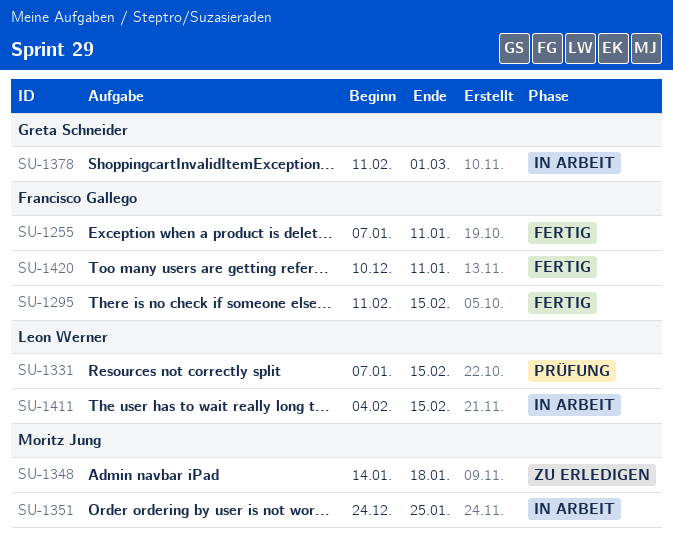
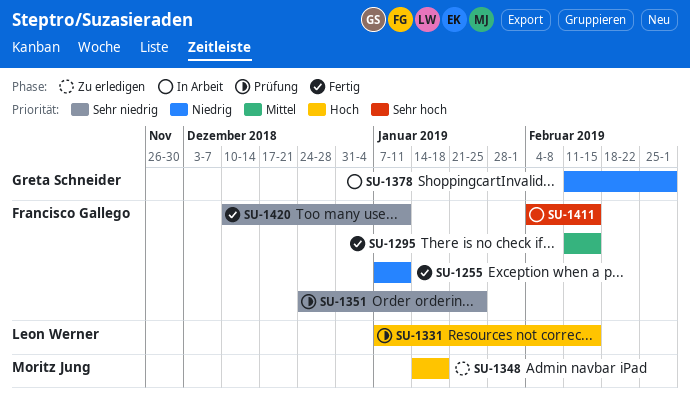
SU-1351, status: In Arbeit -> Prüfung
SU-1351, owner: Moritz Jung -> Francisco Gallego
SU-1411, owner: Leon Werner -> Francisco Gallego

